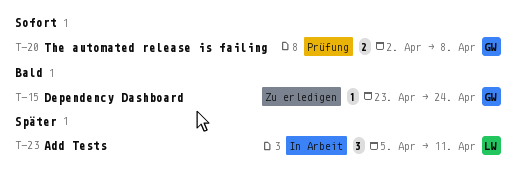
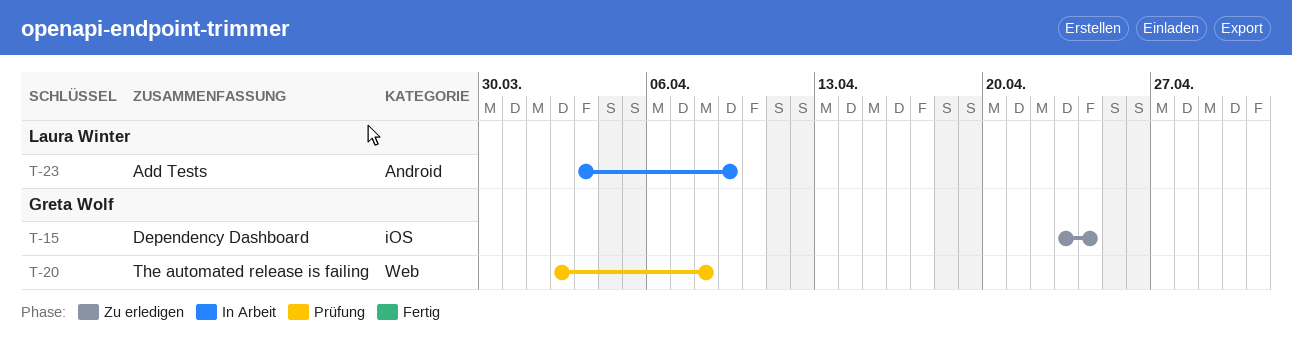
T-23, start: Apr 5 -> Apr 3
T-23, due: Apr 11 -> Apr 9

